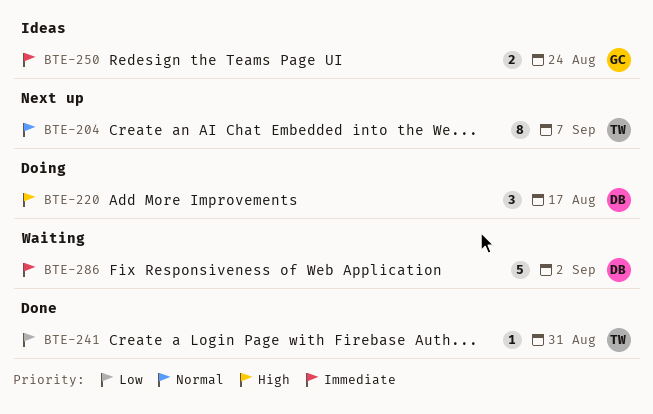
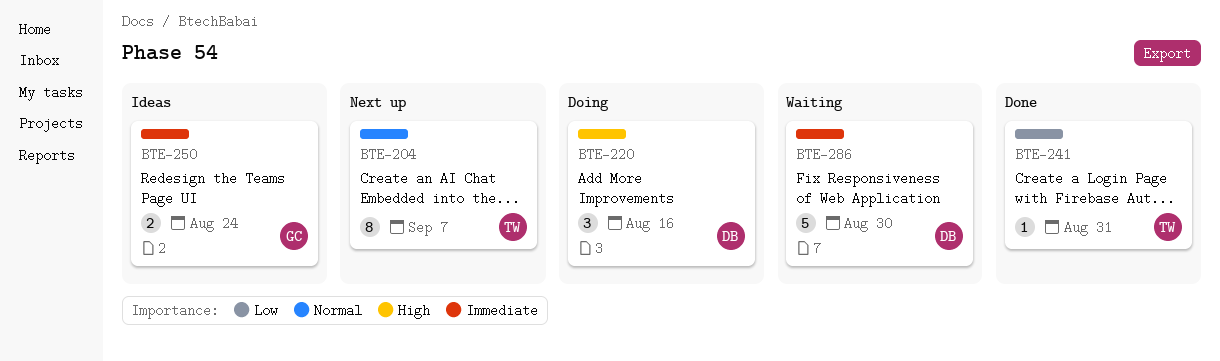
BTE-220, due: Aug 17 -> Aug 16
BTE-286, due: Sep 2 -> Aug 30

